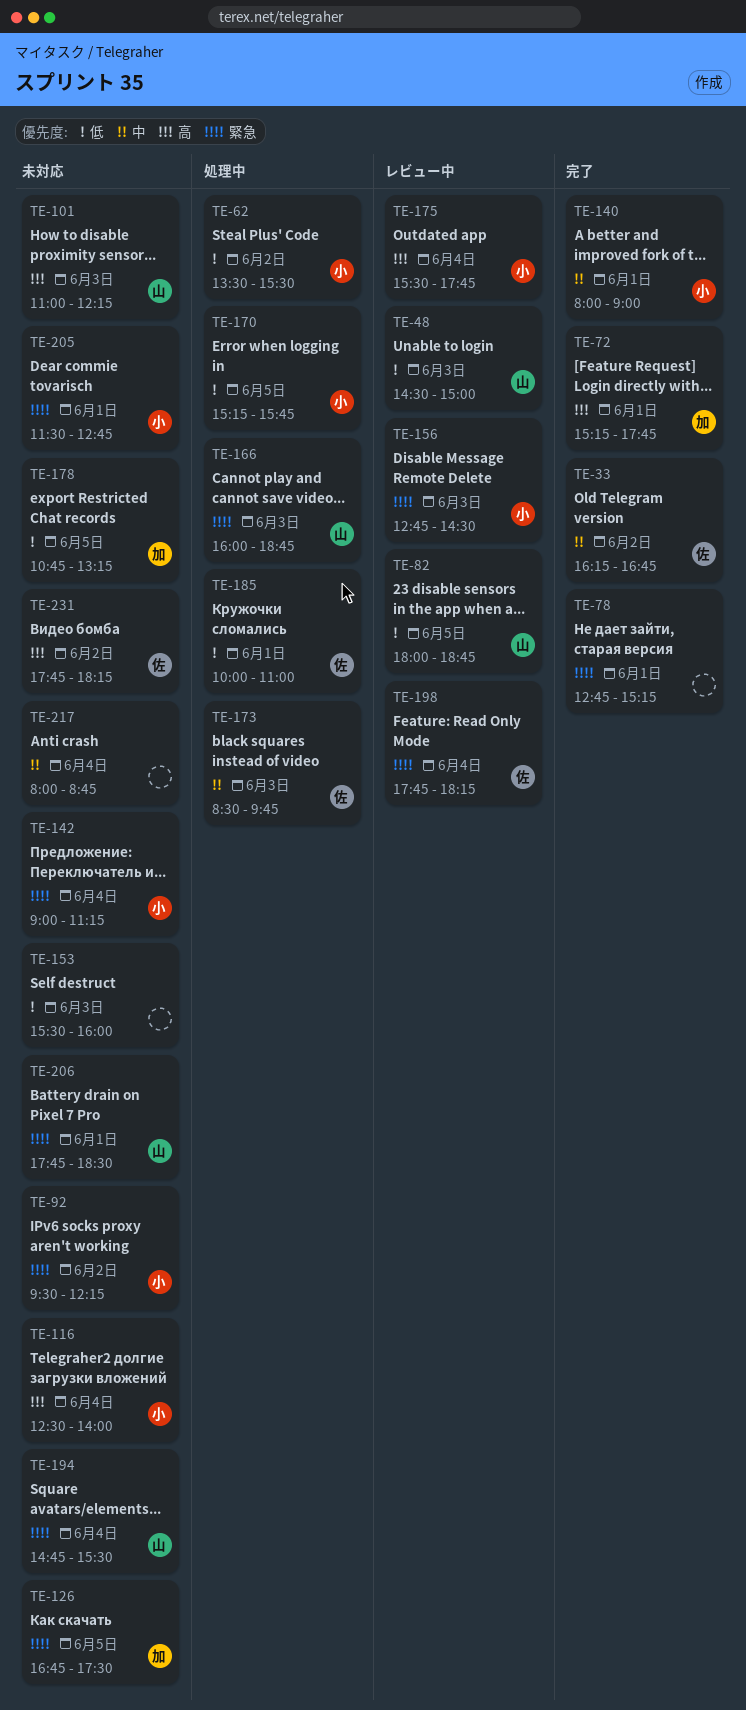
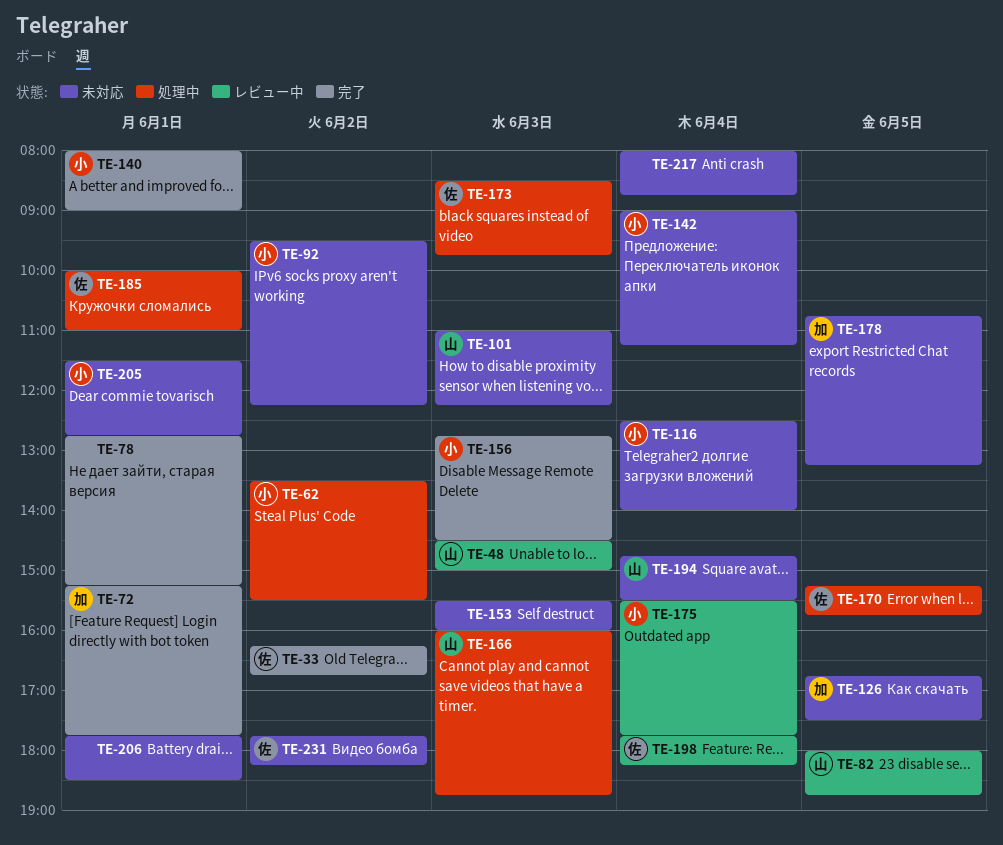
TE-156, status: レビュー中 -> 完了
TE-170, owner: 小 -> 佐
TE-206, owner: 山 -> none

